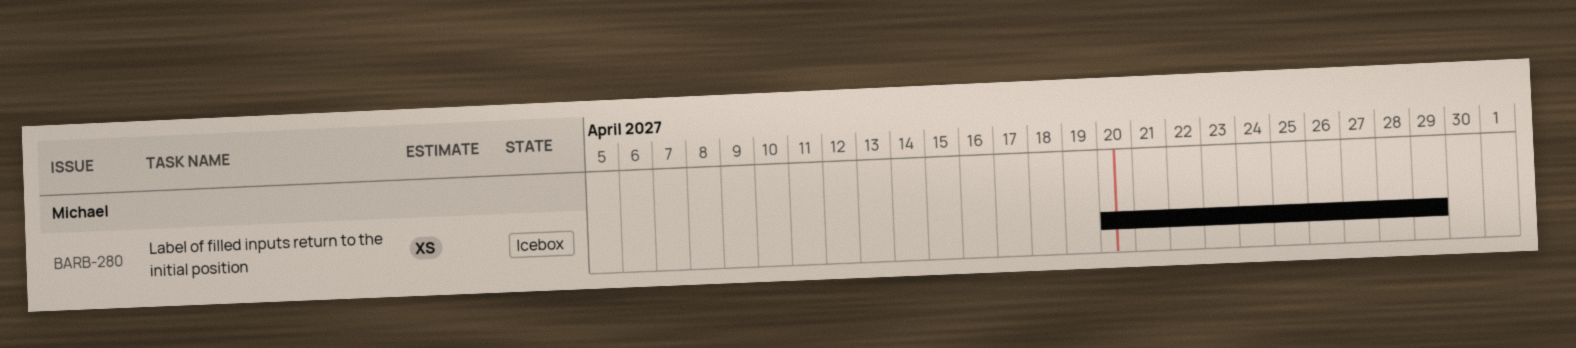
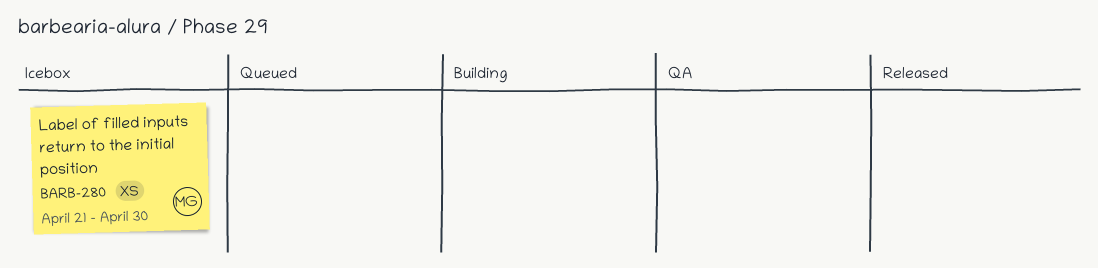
BARB-280, start: Apr 20 -> Apr 21
BARB-280, due: Apr 29 -> Apr 30

